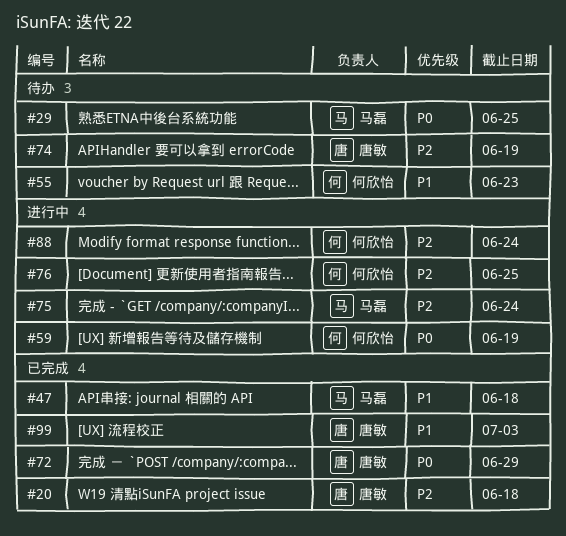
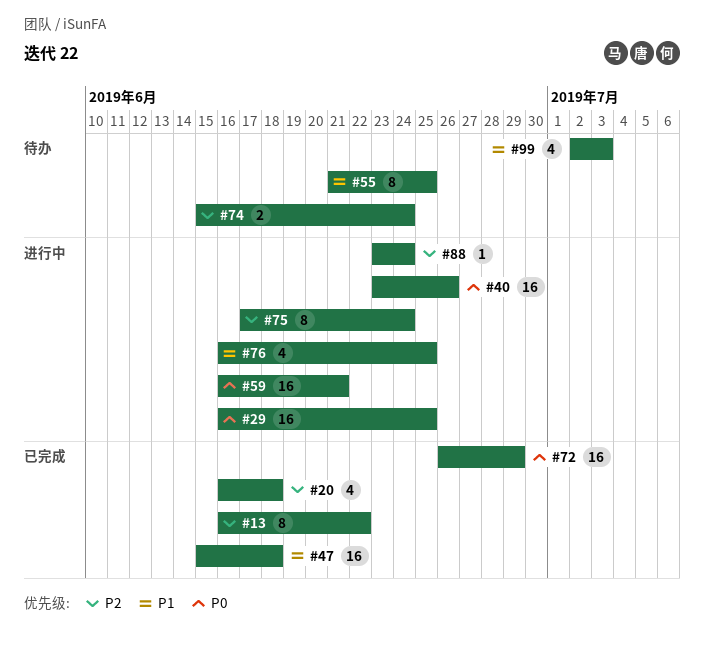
#13: none -> present
#29, status: 待办 -> 进行中
#40: none -> present
#55, due: Jun 23 -> Jun 25
#59, due: Jun 19 -> Jun 21
#74, due: Jun 19 -> Jun 24
#76, priority: P2 -> P1
#99, status: 已完成 -> 待办

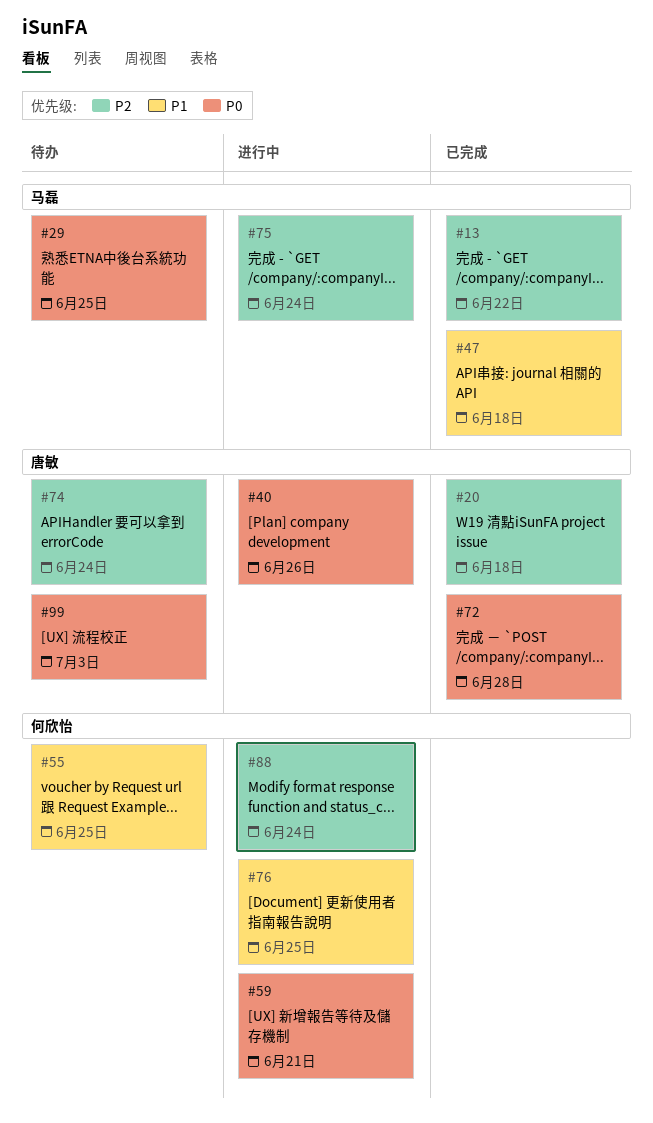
#29, status: 进行中 -> 待办
#72, due: Jun 29 -> Jun 28
#99, priority: P1 -> P0

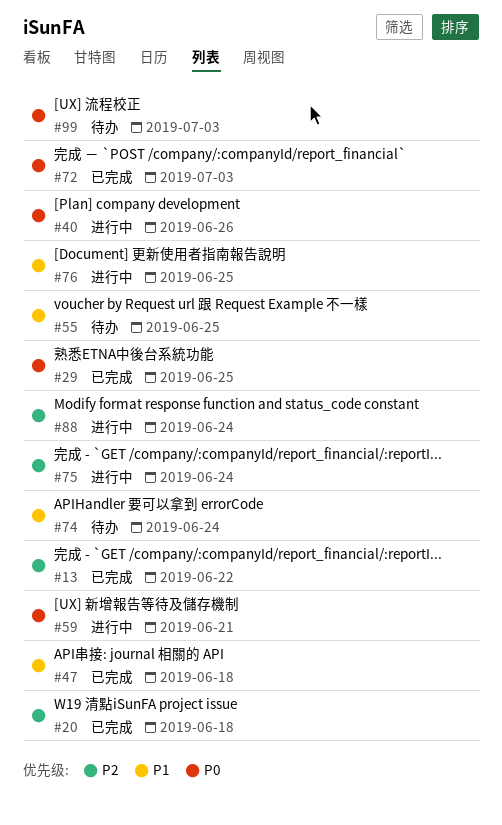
#29, status: 待办 -> 已完成
#72, due: Jun 28 -> Jul 3
#74, priority: P2 -> P1

